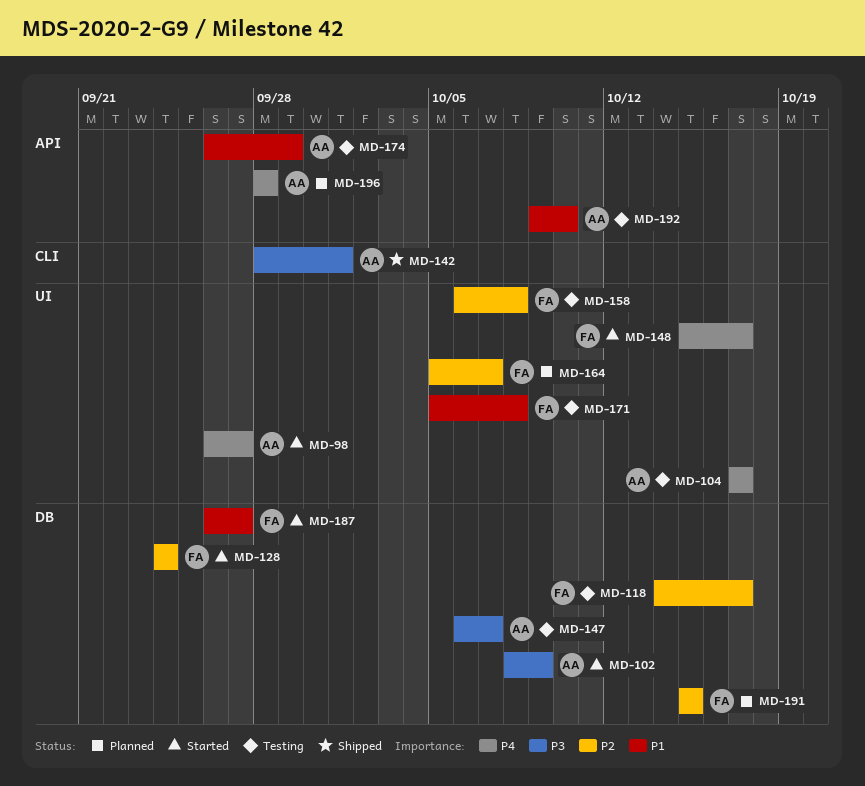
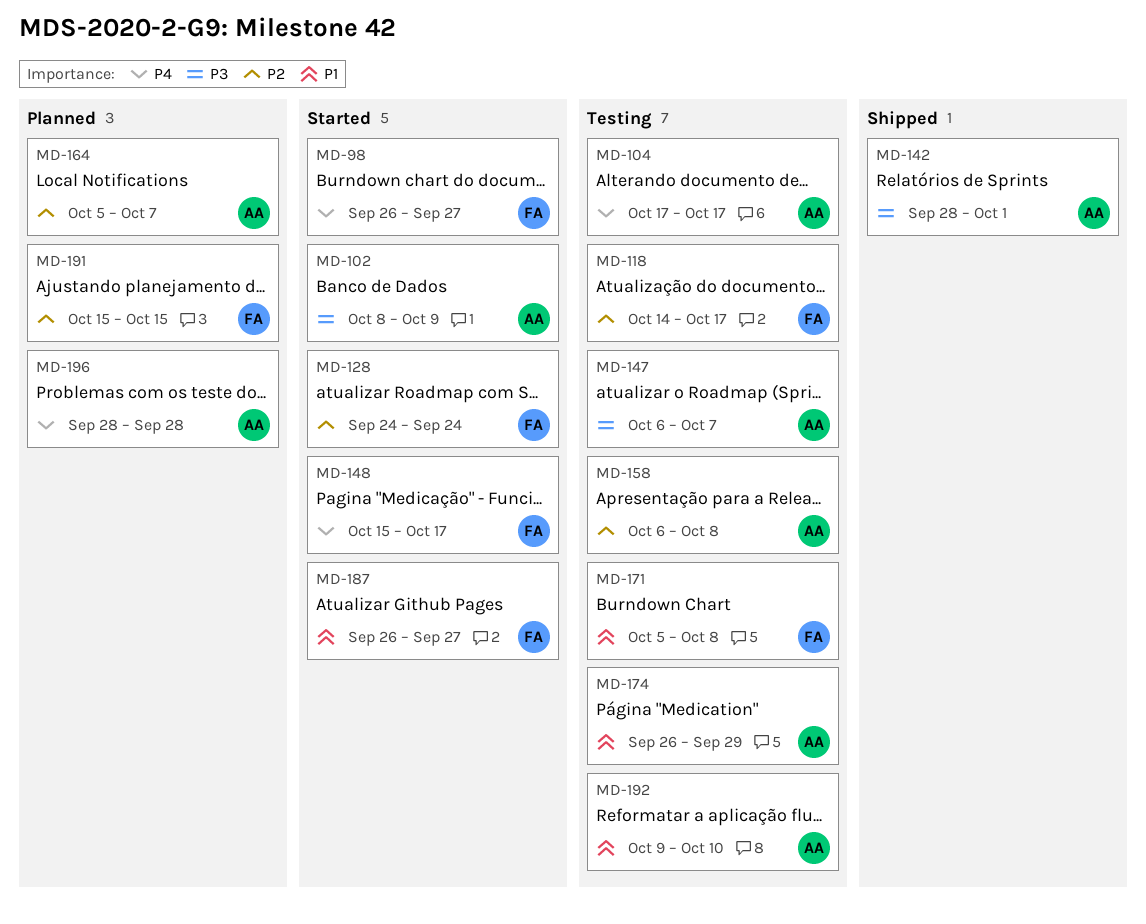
MD-98, owner: AA -> FA
MD-158, owner: FA -> AA
MD-164, owner: FA -> AA

